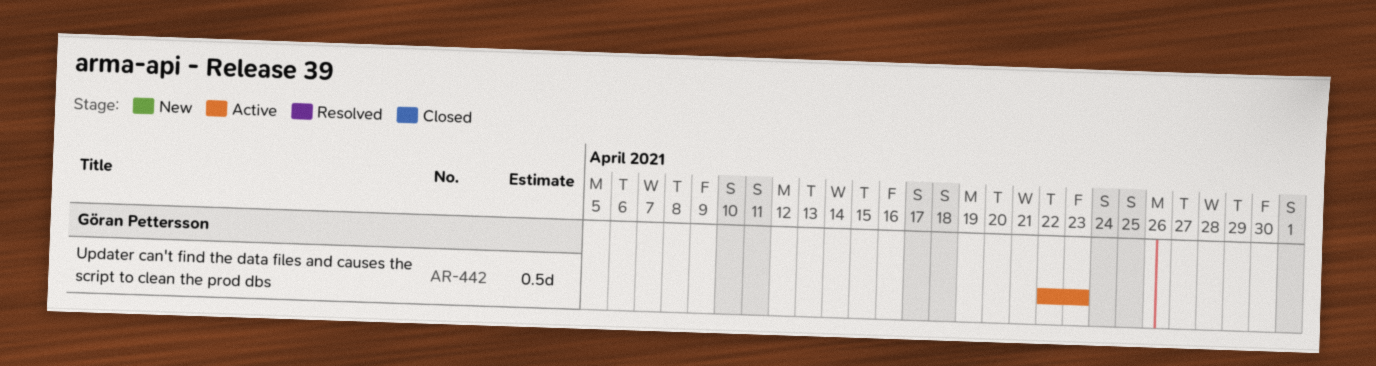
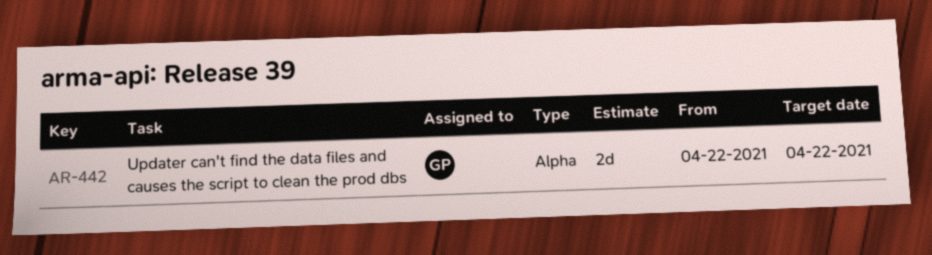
AR-442, estimate: 0.5d -> 2d
AR-442, due: Apr 23 -> Apr 22

